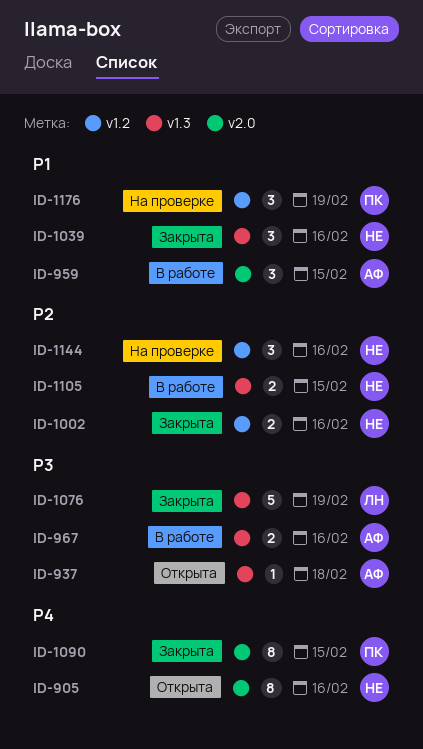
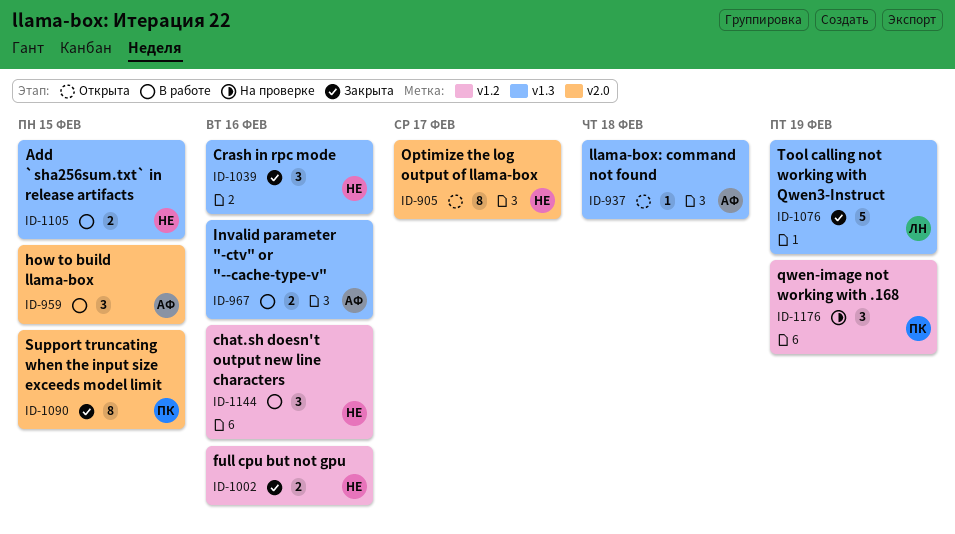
ID-905, due: Feb 16 -> Feb 17
ID-1144, status: На проверке -> В работе

